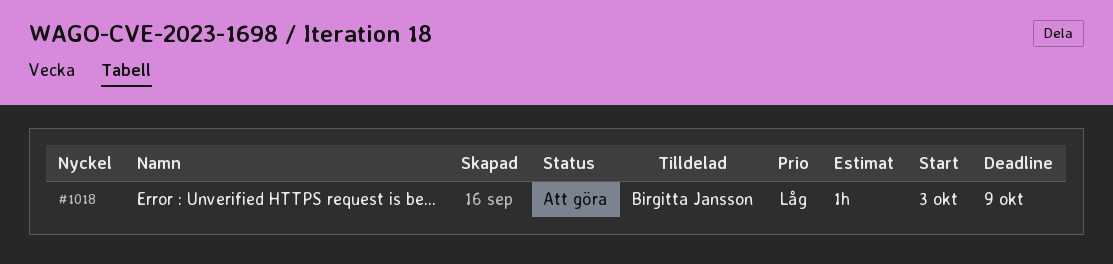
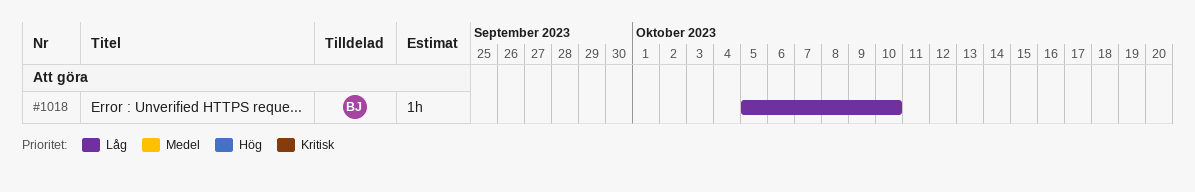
#1018, start: Oct 3 -> Oct 5
#1018, due: Oct 9 -> Oct 10

